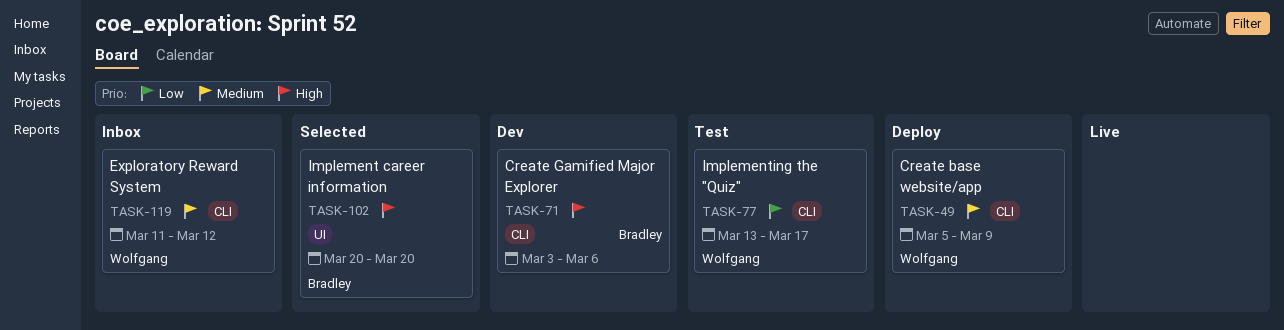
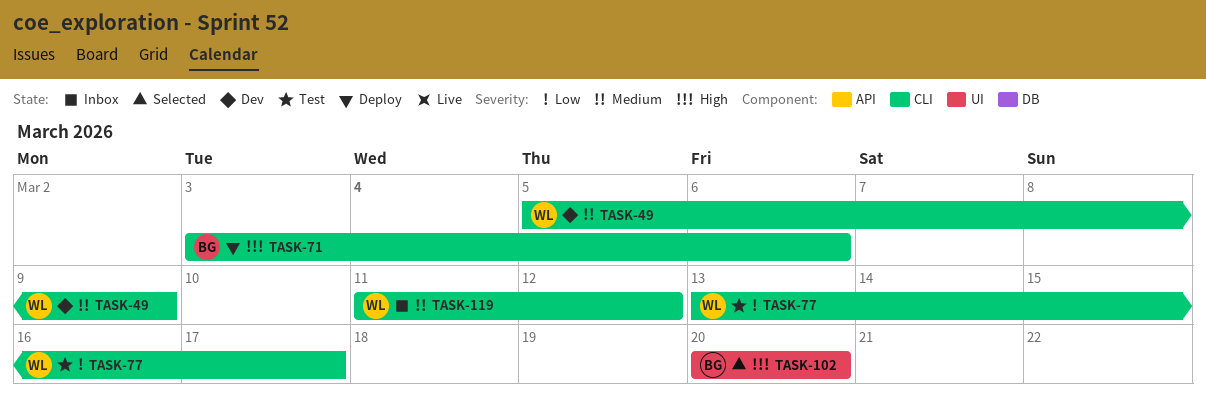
TASK-49, status: Deploy -> Dev
TASK-71, status: Dev -> Deploy

